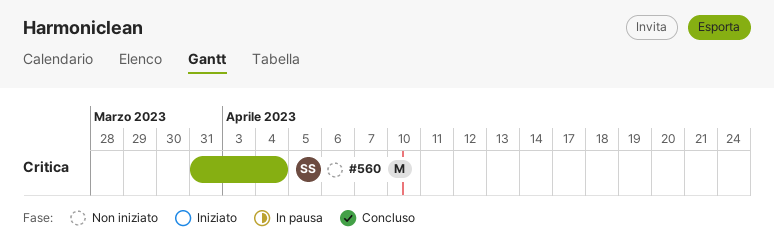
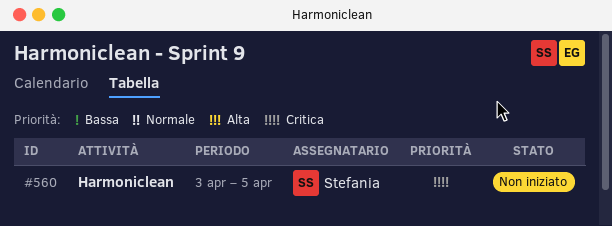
#560, start: Mar 31 -> Apr 3
#560, due: Apr 4 -> Apr 5

